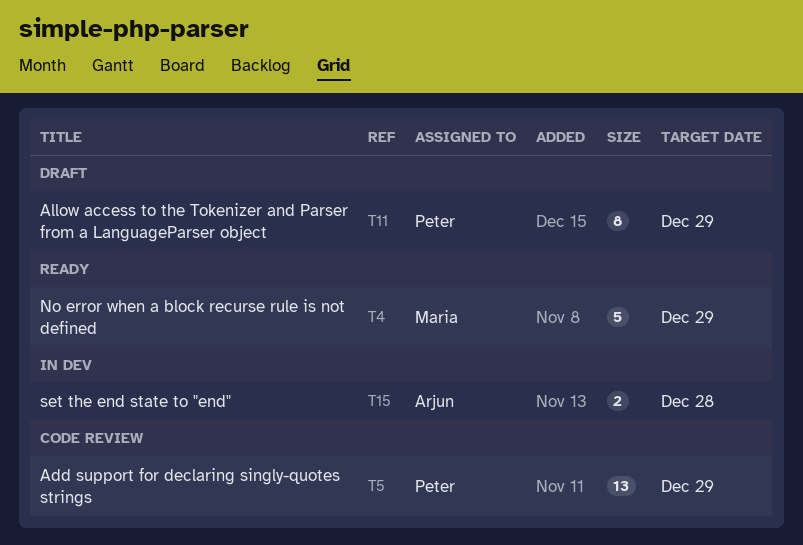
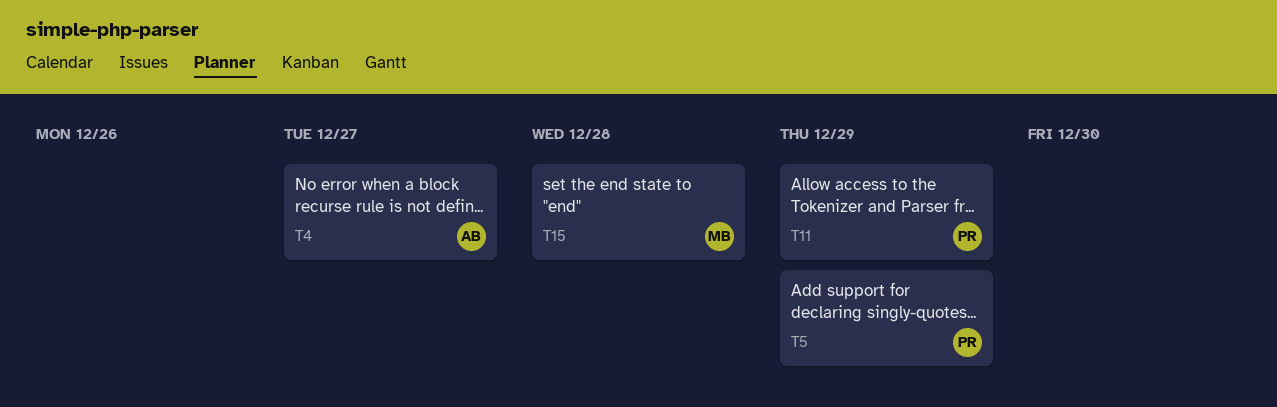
T4, owner: Maria -> Arjun
T4, due: Dec 29 -> Dec 27
T15, owner: Arjun -> Maria

